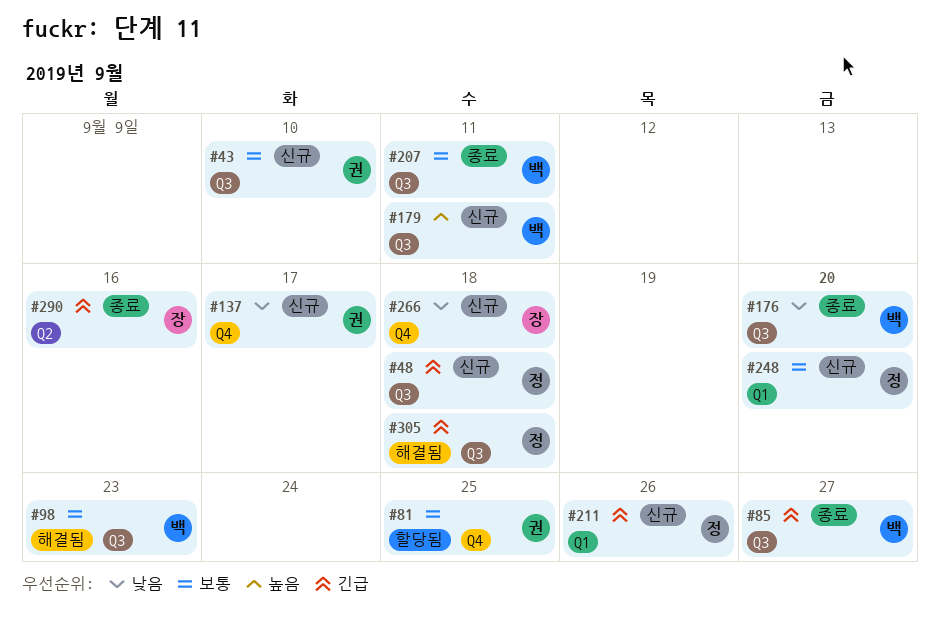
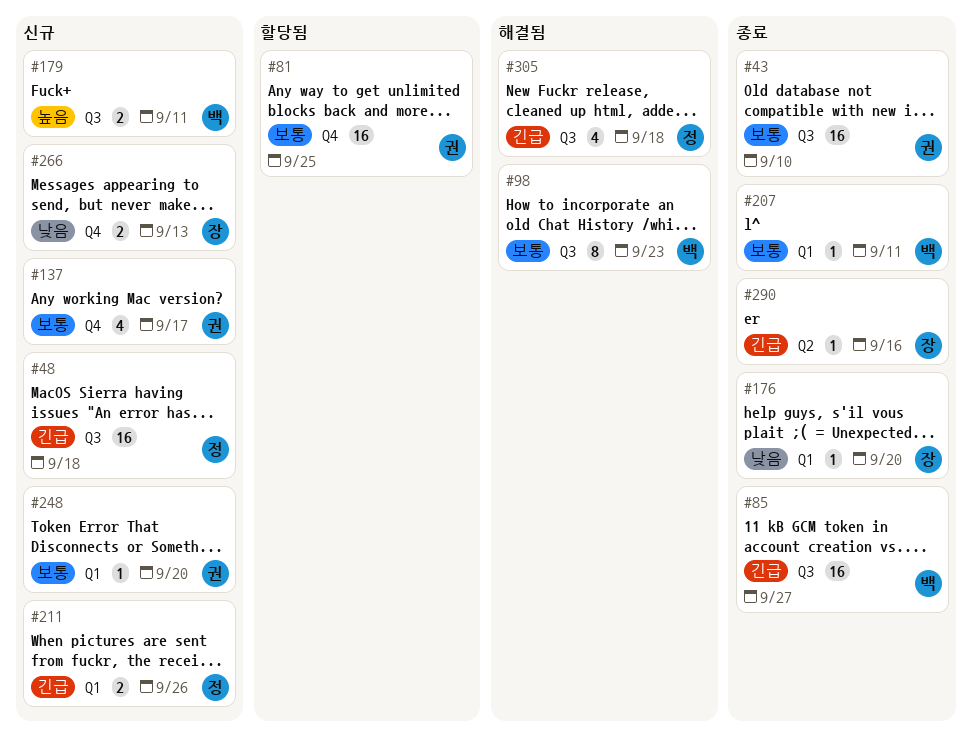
#43, status: 신규 -> 종료
#137, priority: 낮음 -> 보통
#176, owner: 백 -> 장
#176, label: Q3 -> Q1
#207, label: Q3 -> Q1
#248, owner: 정 -> 권
#266, due: Sep 18 -> Sep 13

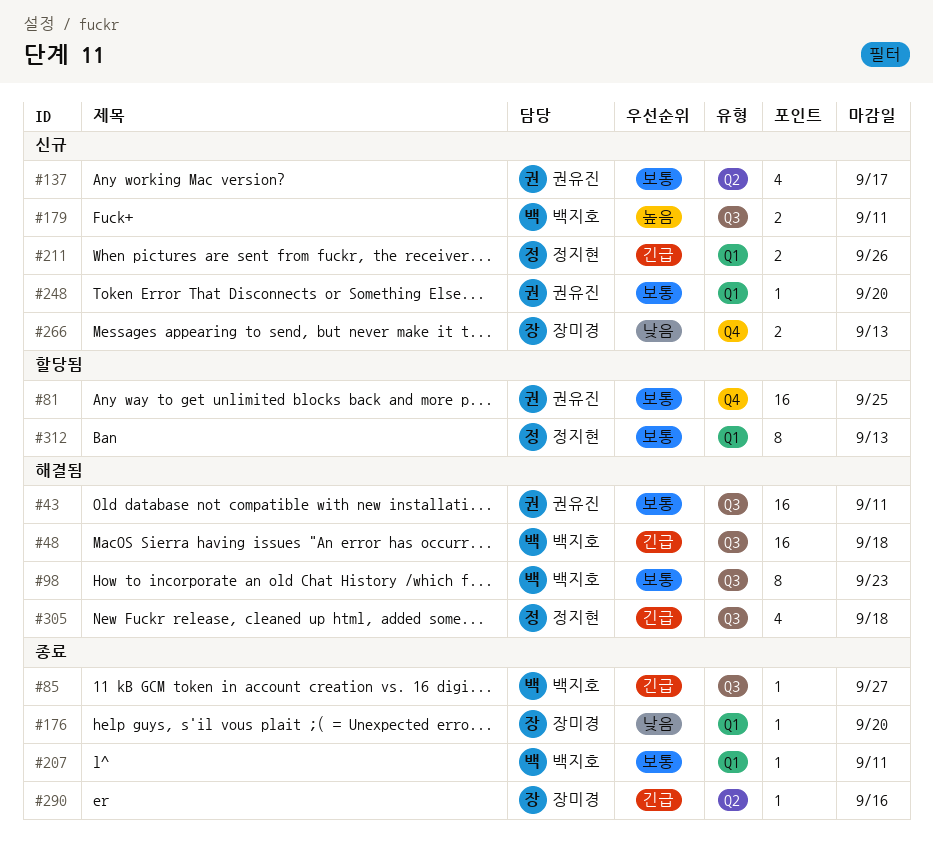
#43, status: 종료 -> 해결됨
#43, due: Sep 10 -> Sep 11
#48, status: 신규 -> 해결됨
#48, owner: 정지현 -> 백지호
#85, estimate: 16 -> 1
#137, label: Q4 -> Q2
#312: none -> present

